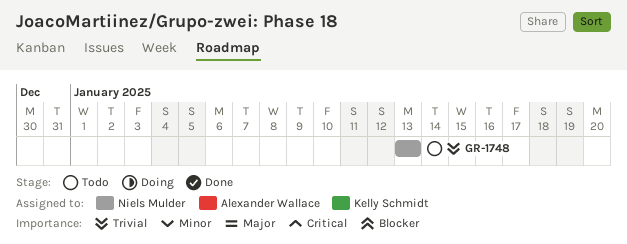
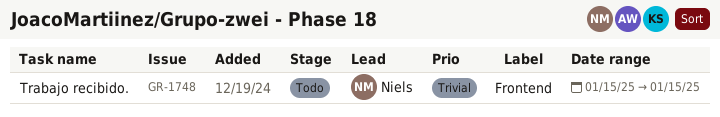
GR-1748, start: Jan 13 -> Jan 15
GR-1748, due: Jan 13 -> Jan 15

